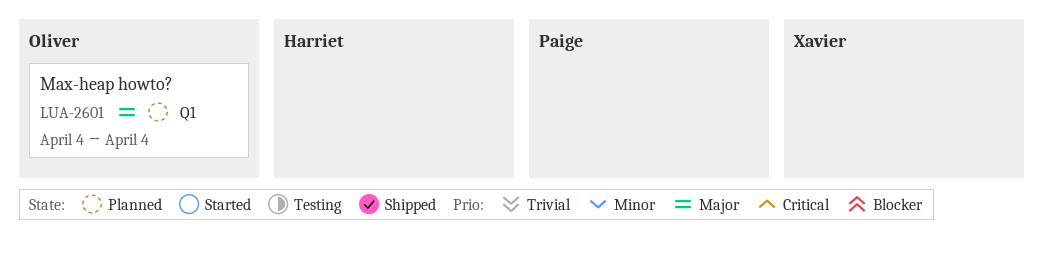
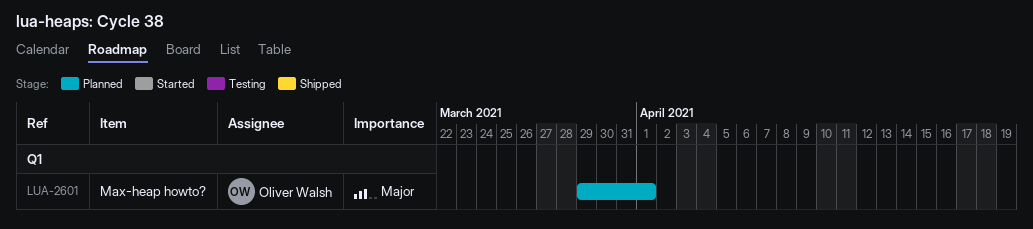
LUA-2601, start: Apr 4 -> Mar 29
LUA-2601, due: Apr 4 -> Apr 1

